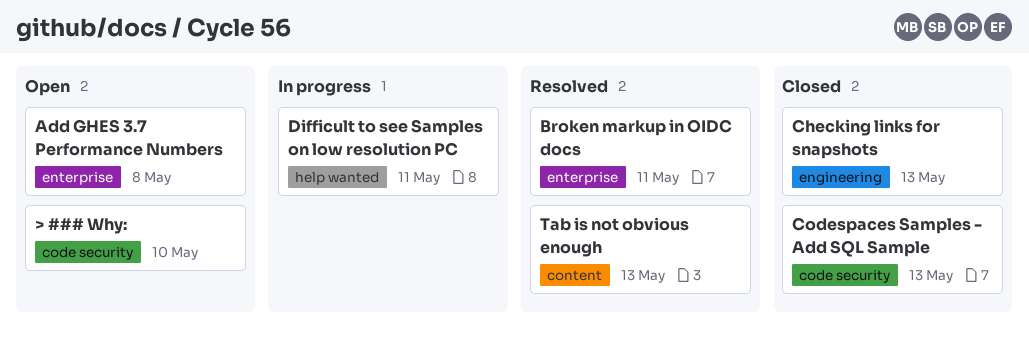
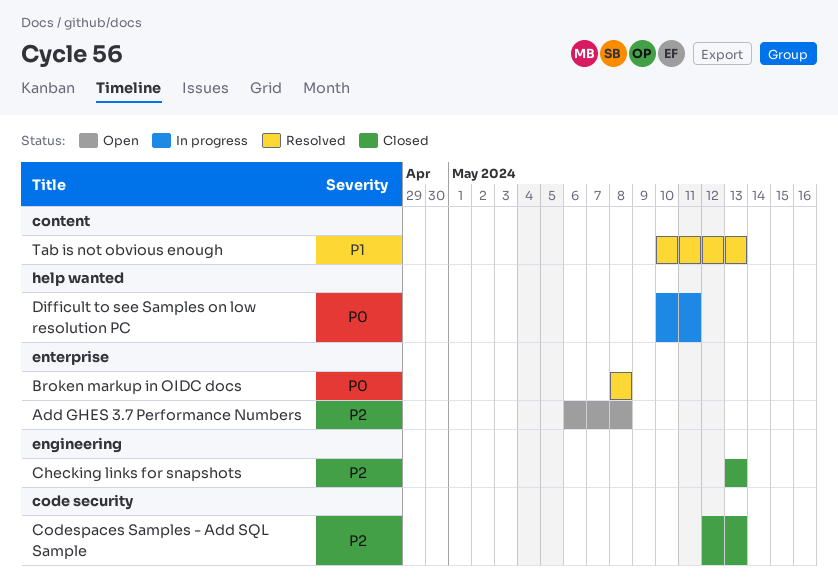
> ### Why:: present -> none
Broken markup in OIDC docs, due: May 11 -> May 8

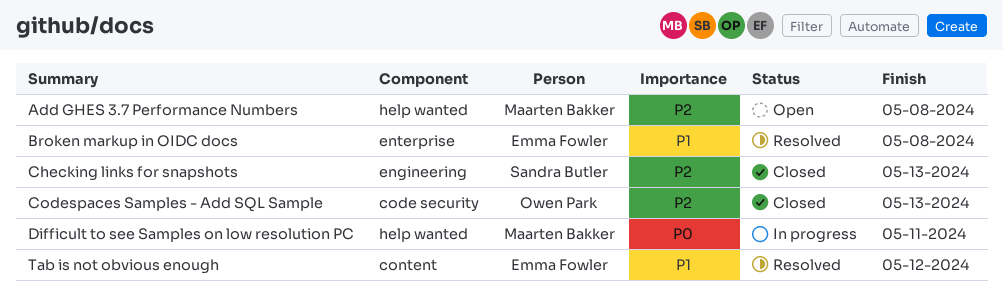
Add GHES 3.7 Performance Numbers, label: enterprise -> help wanted
Broken markup in OIDC docs, priority: P0 -> P1
Tab is not obvious enough, due: May 13 -> May 12

